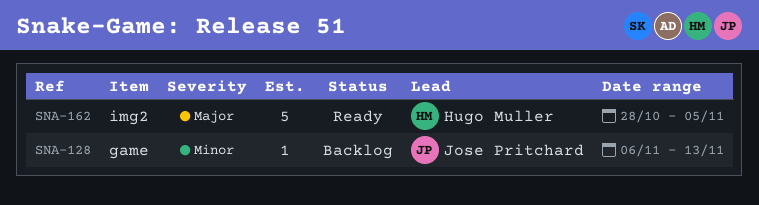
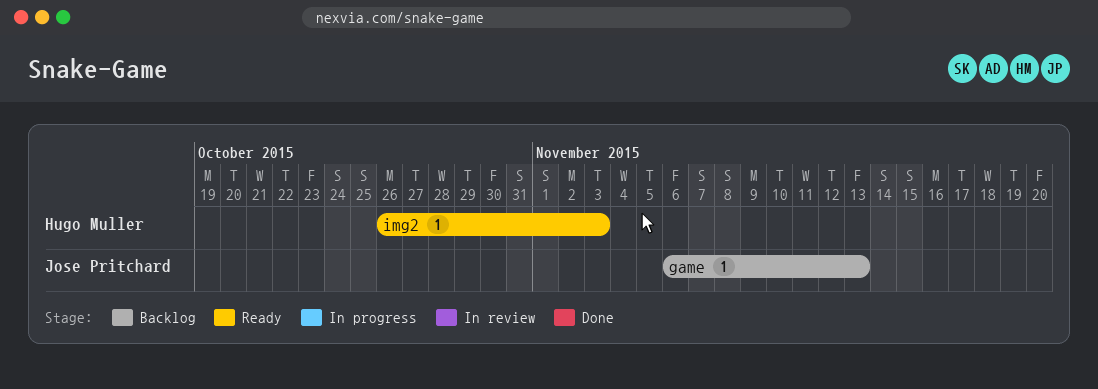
img2, estimate: 5 -> 1
img2, start: Oct 28 -> Oct 26
img2, due: Nov 5 -> Nov 3

